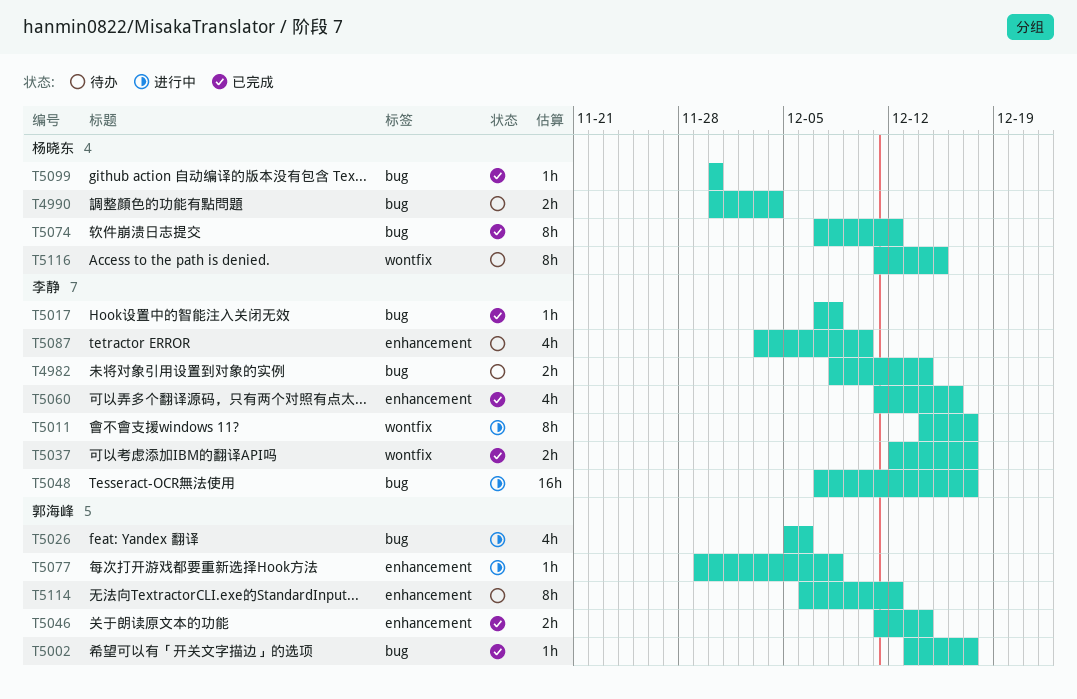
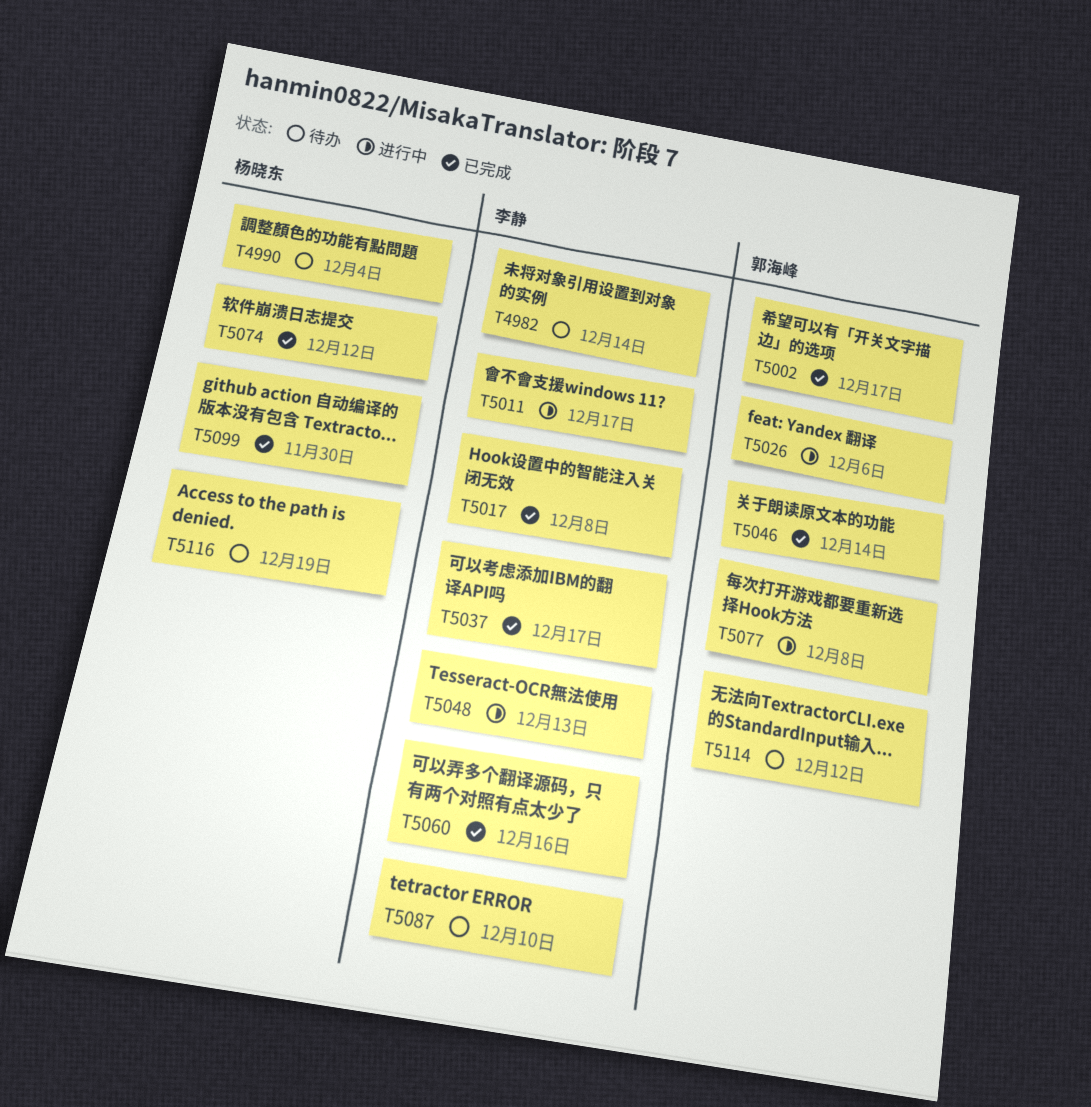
T5048, due: Dec 17 -> Dec 13
T5116, due: Dec 15 -> Dec 19

